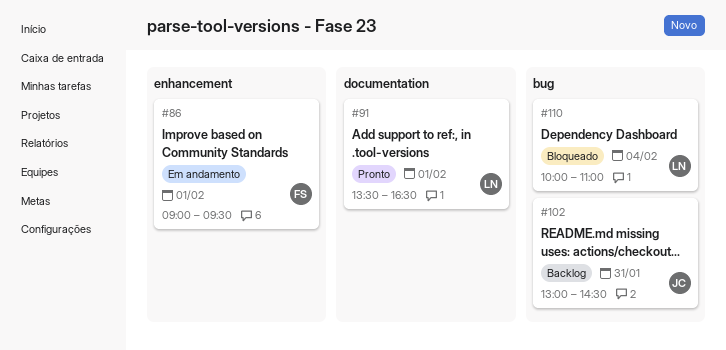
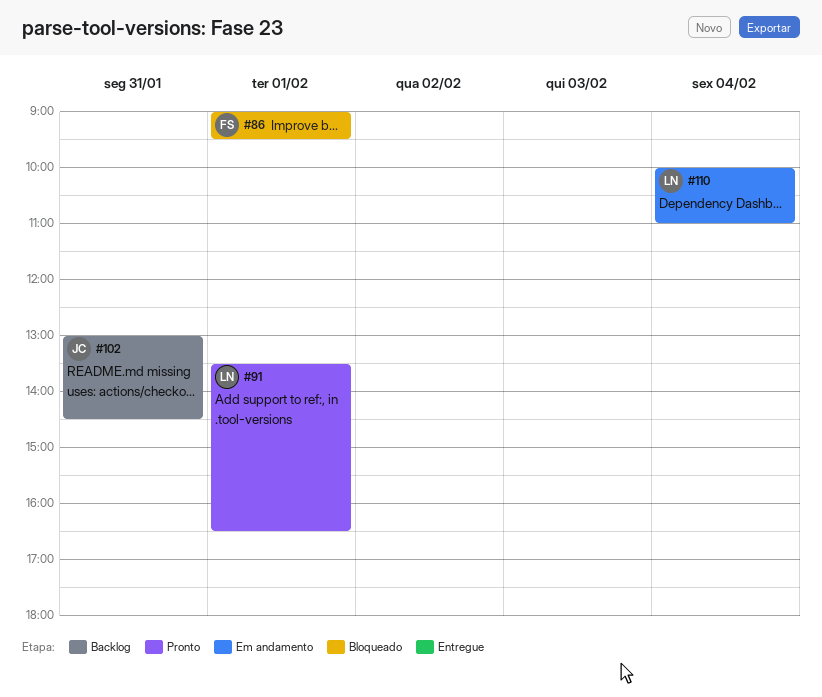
#86, status: Em andamento -> Bloqueado
#110, status: Bloqueado -> Em andamento

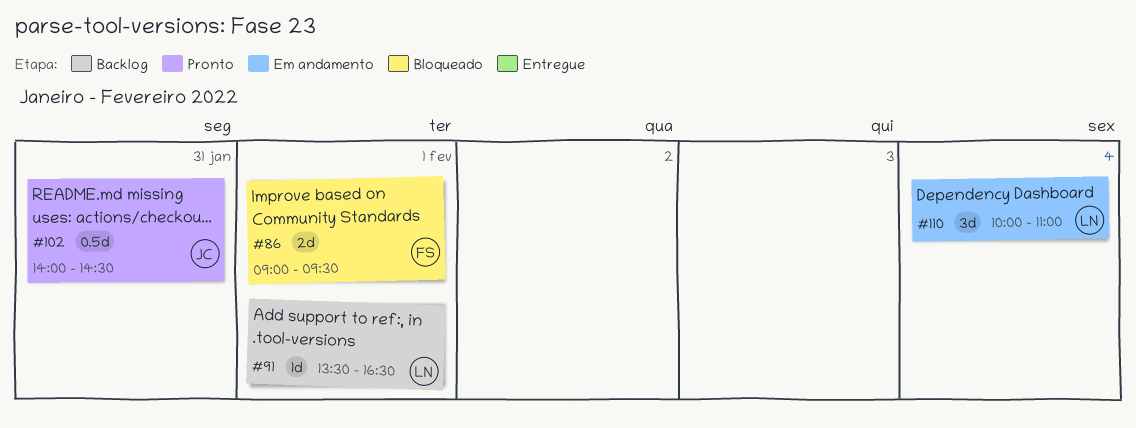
#91, status: Pronto -> Backlog
#102, status: Backlog -> Pronto
#102, begins: 13:00 -> 14:00

